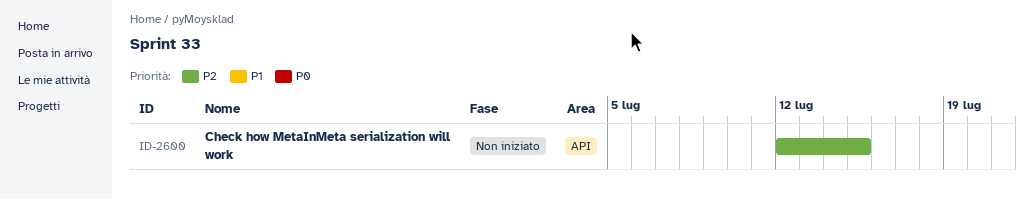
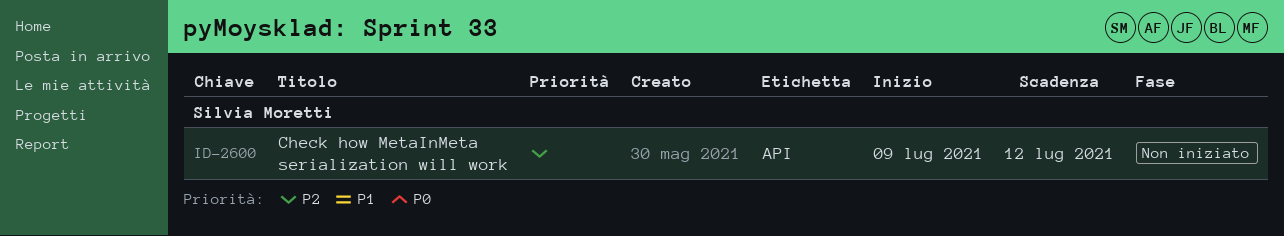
ID-2600, start: Jul 12 -> Jul 9
ID-2600, due: Jul 15 -> Jul 12

